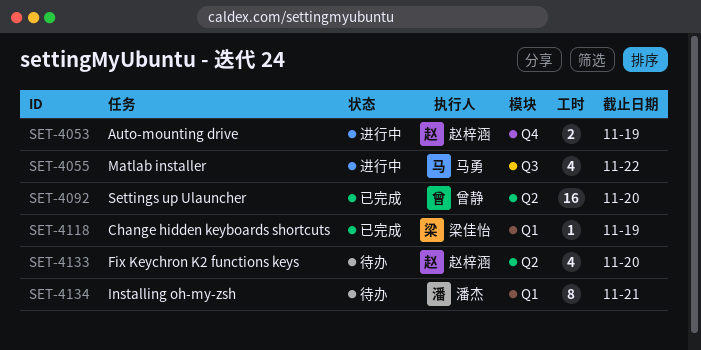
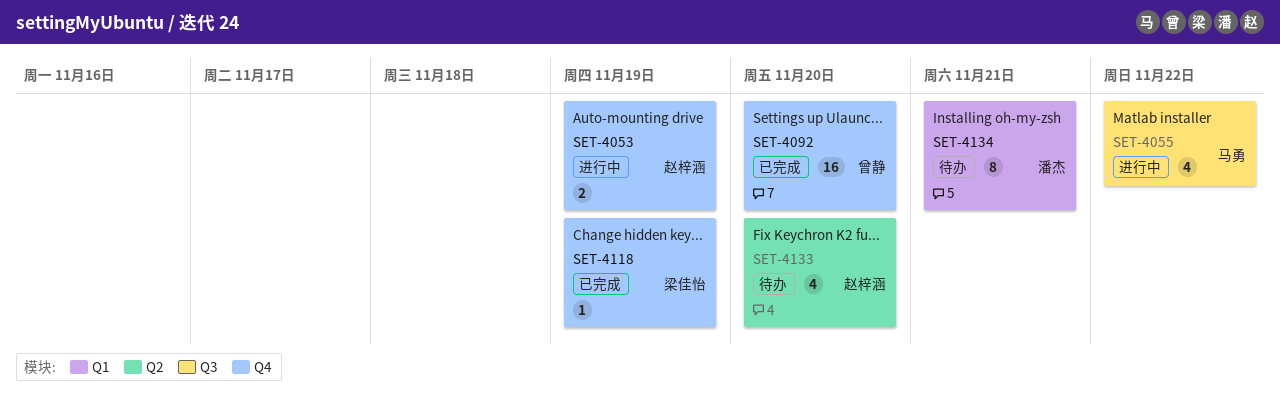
SET-4092, label: Q2 -> Q4
SET-4118, label: Q1 -> Q4

